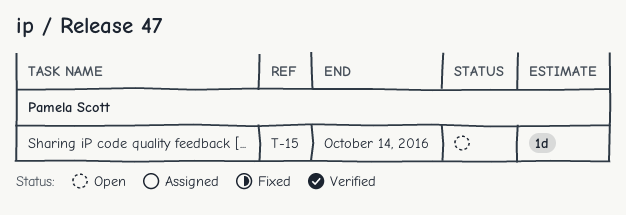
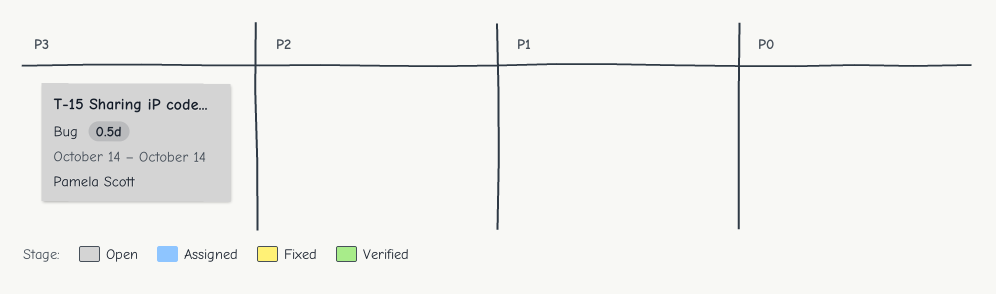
T-15, estimate: 1d -> 0.5d

